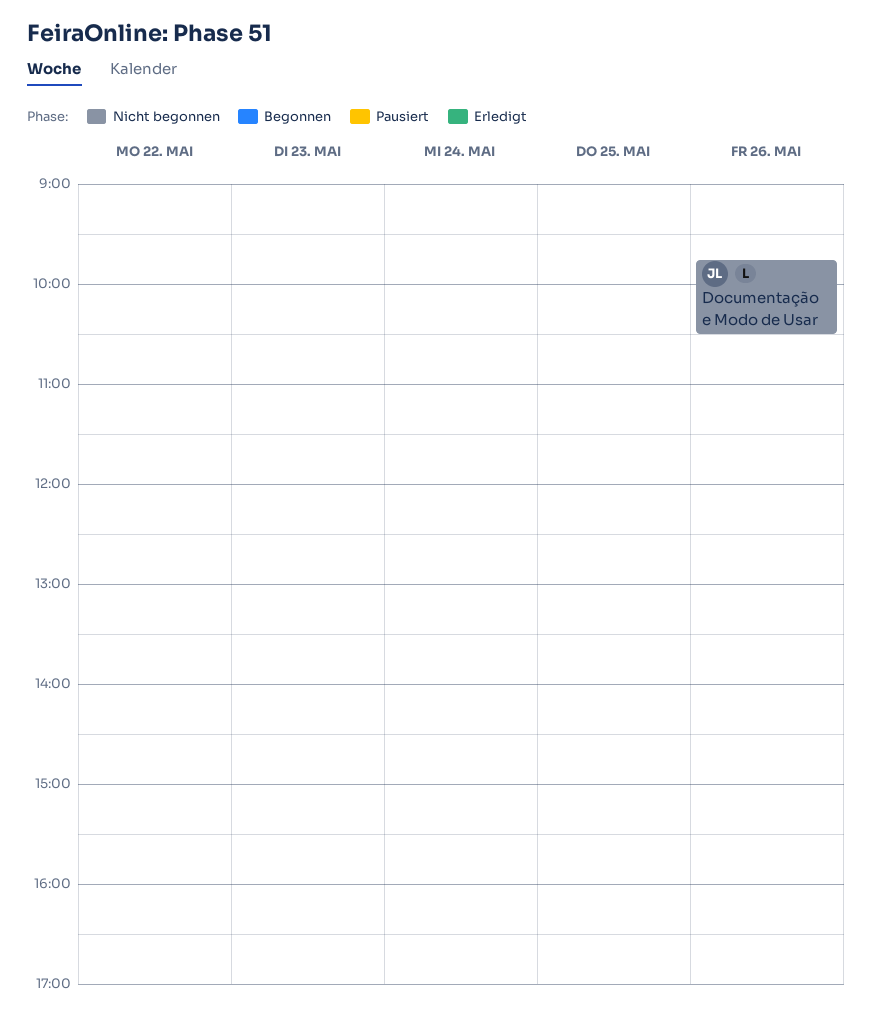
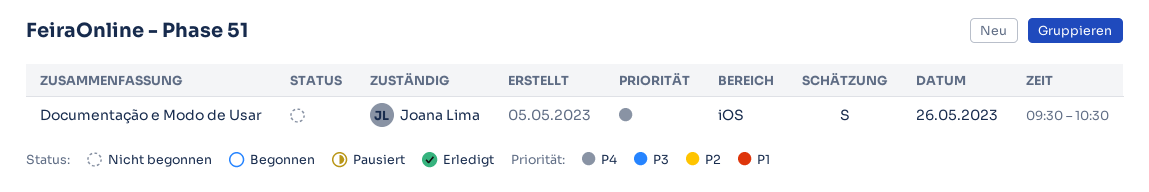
Documentação e Modo de Usar, estimate: L -> S
Documentação e Modo de Usar, begins: 09:45 -> 09:30

